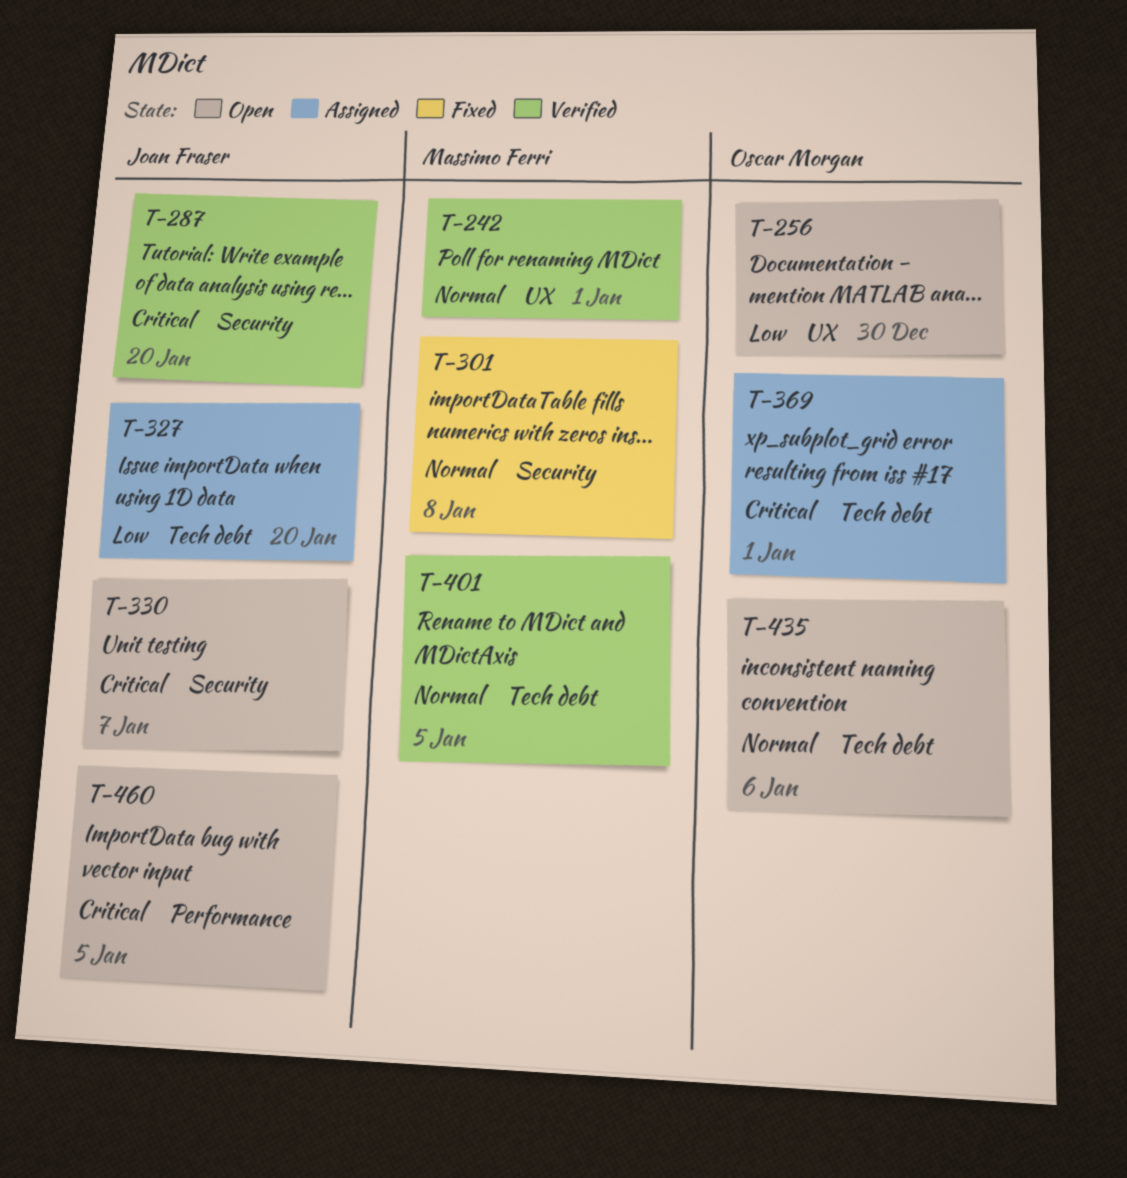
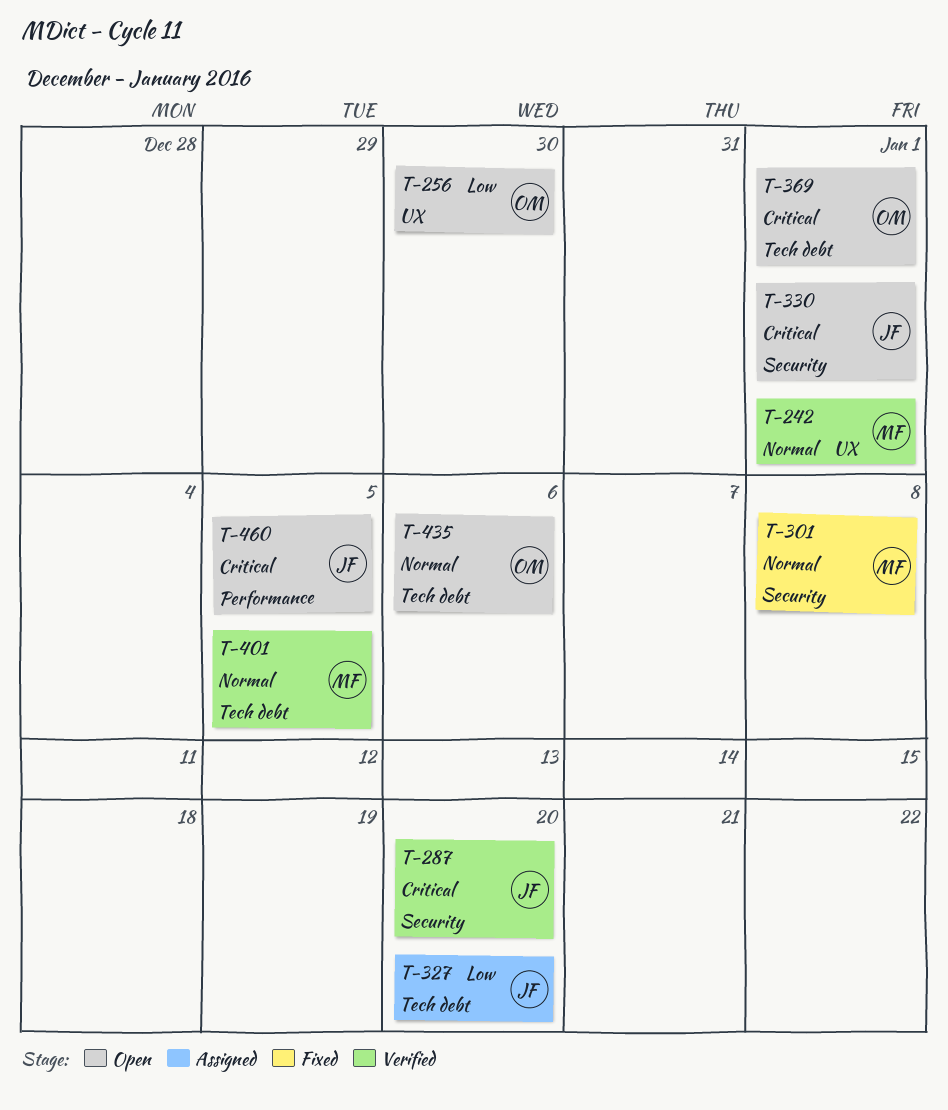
T-330, due: Jan 7 -> Jan 1
T-369, status: Assigned -> Open

